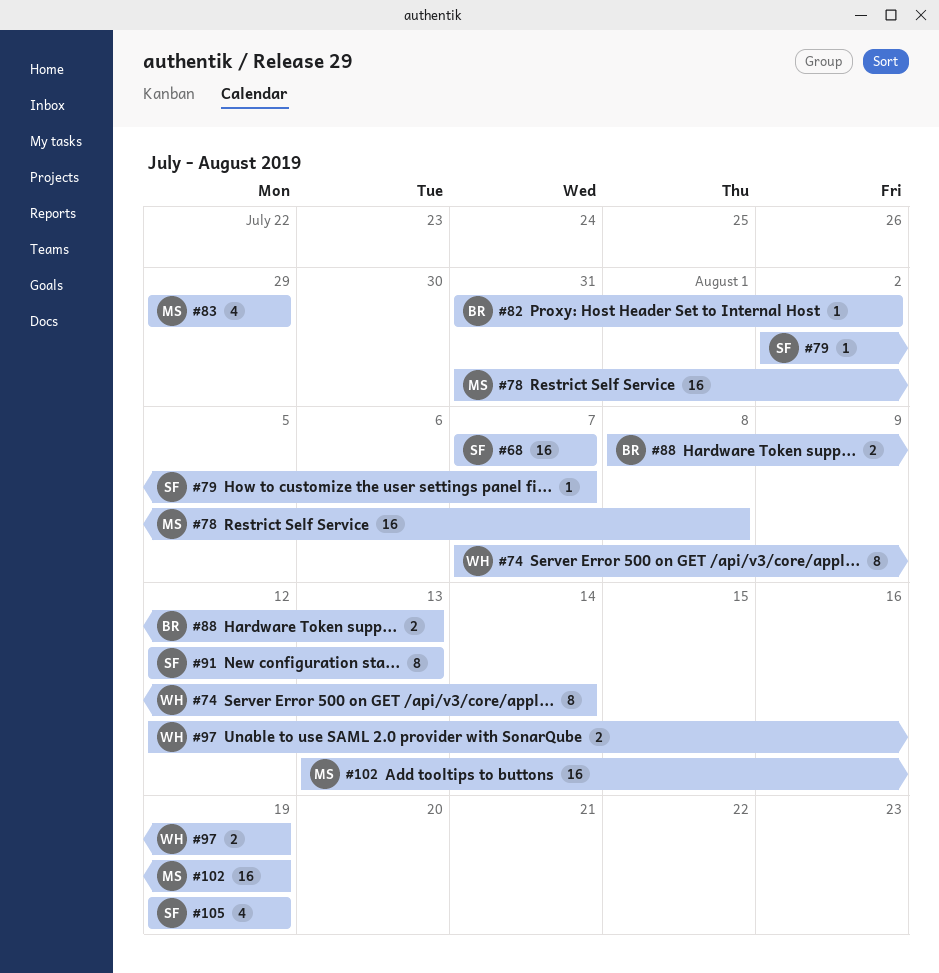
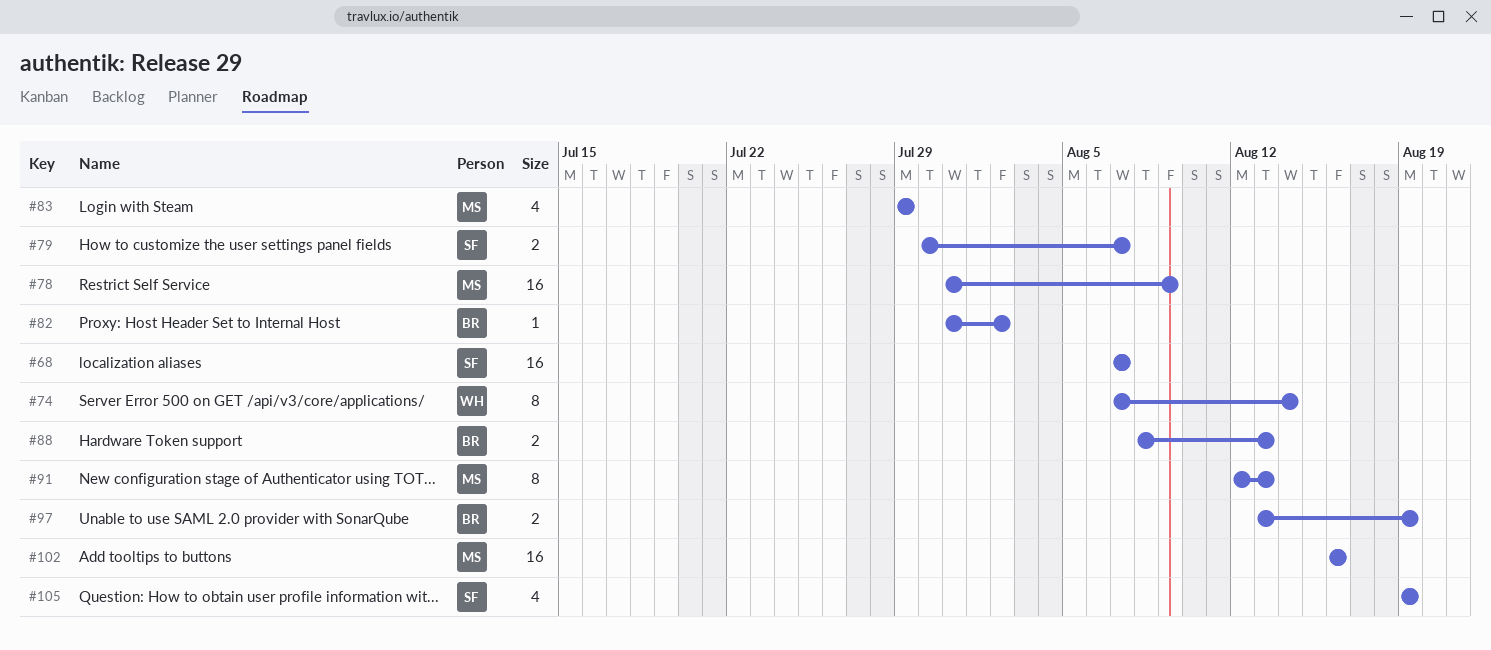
#78, due: Aug 8 -> Aug 9
#79, estimate: 1 -> 2
#79, start: Aug 2 -> Jul 30
#91, owner: SF -> MS
#97, owner: WH -> BR
#97, start: Aug 12 -> Aug 13
#102, start: Aug 13 -> Aug 16
#102, due: Aug 19 -> Aug 16

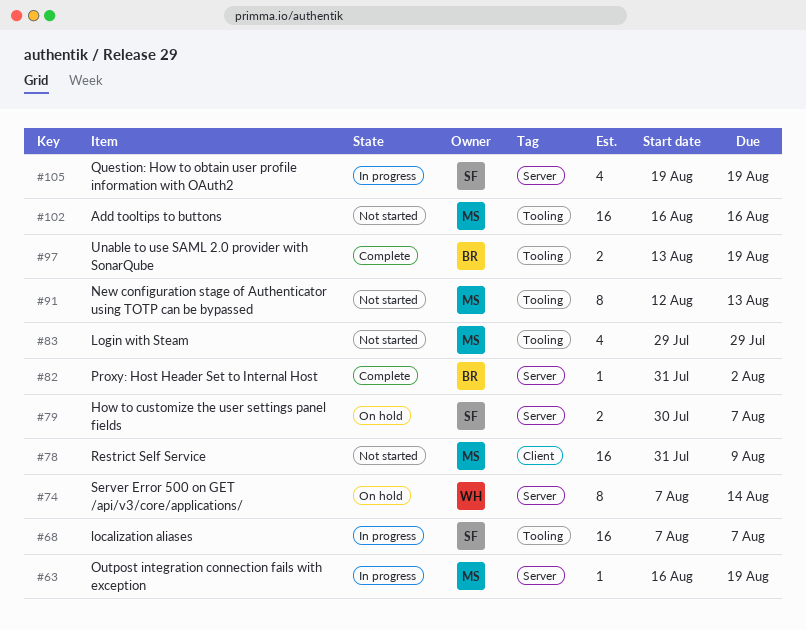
#63: none -> present
#88: present -> none

